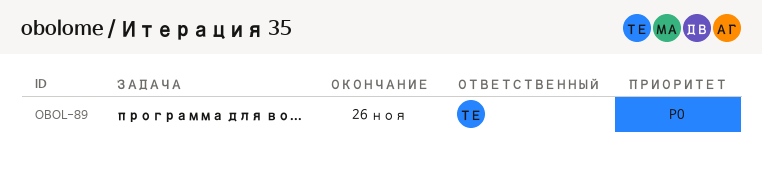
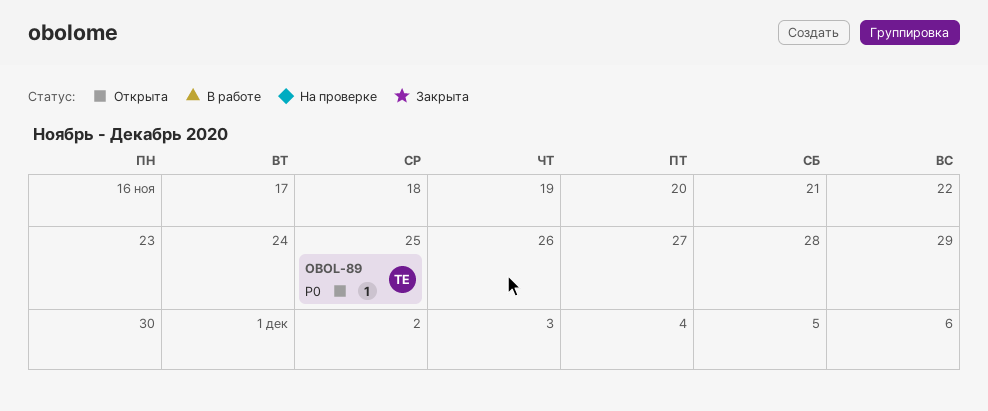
OBOL-89, due: Nov 26 -> Nov 25

